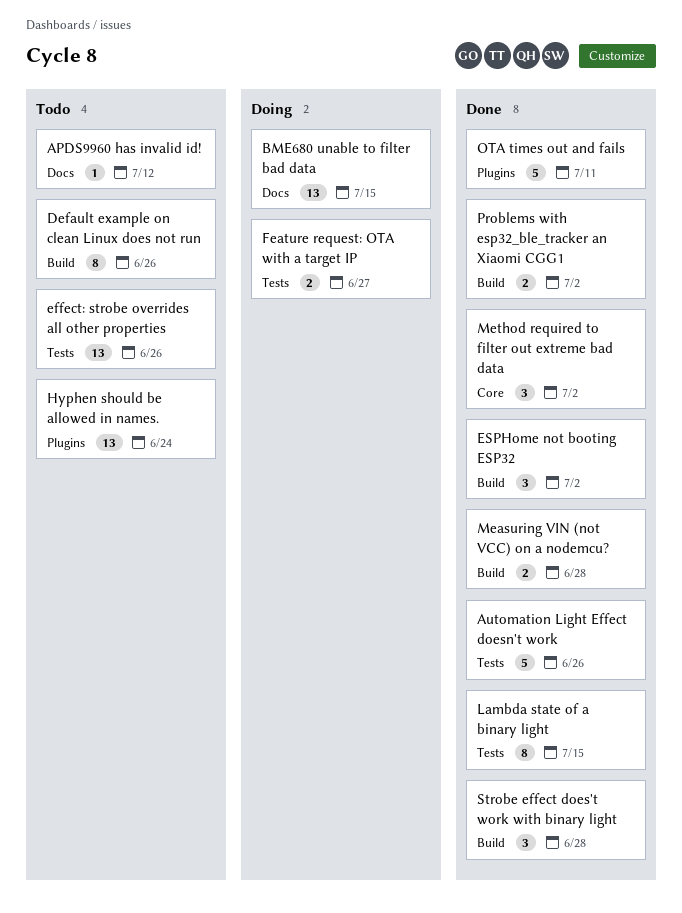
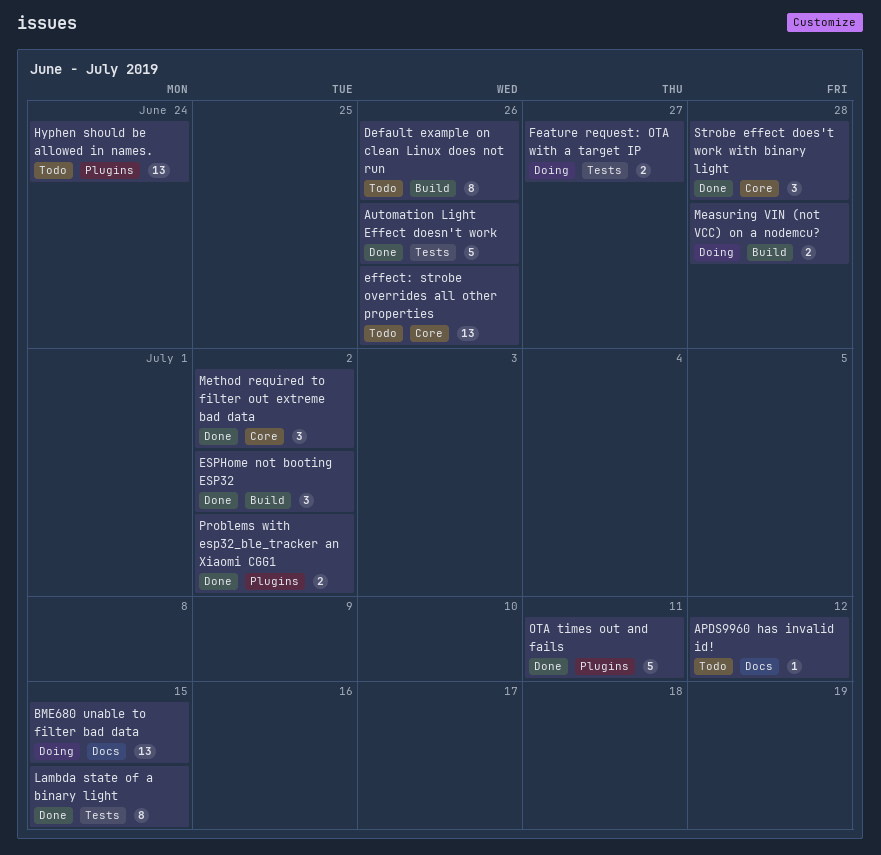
effect: strobe overrides all other properties, label: Tests -> Core
Measuring VIN (not VCC) on a nodemcu?, status: Done -> Doing
Problems with esp32_ble_tracker an Xiaomi CGG1, label: Build -> Plugins
Strobe effect does't work with binary light, label: Build -> Core

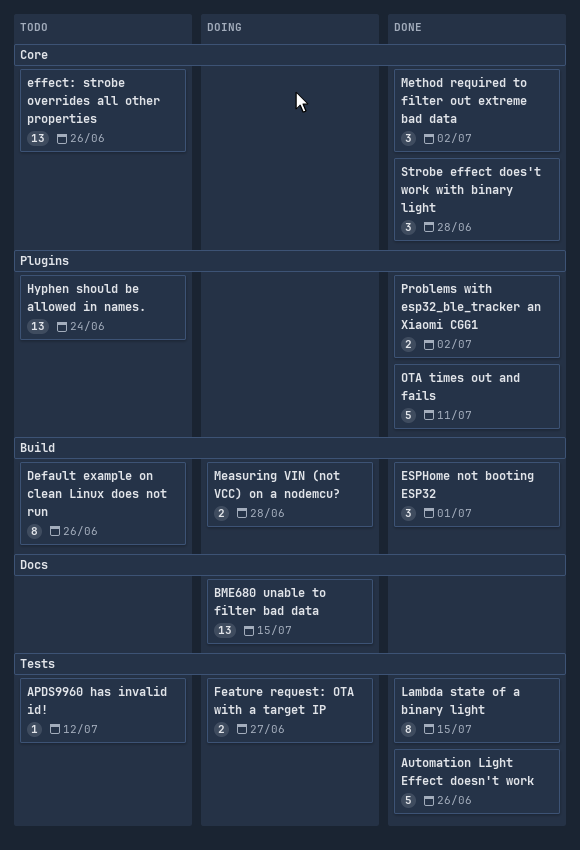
APDS9960 has invalid id!, label: Docs -> Tests
ESPHome not booting ESP32, due: Jul 2 -> Jul 1

